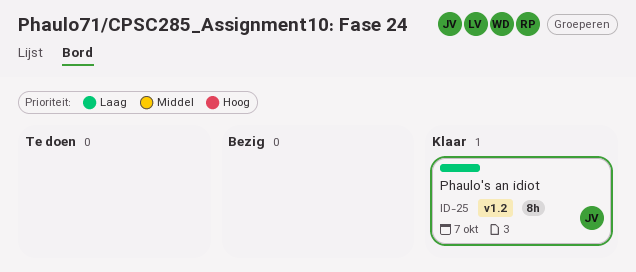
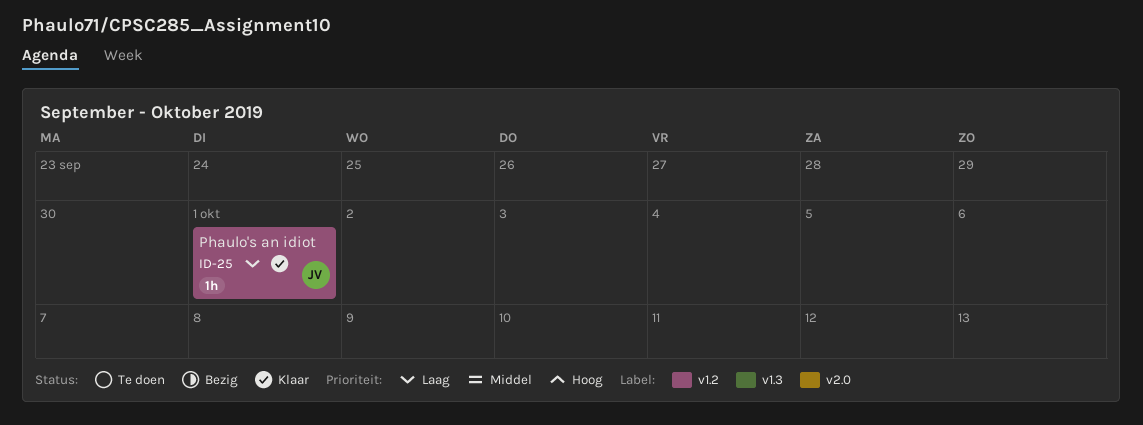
ID-25, estimate: 8h -> 1h
ID-25, due: Oct 7 -> Oct 1

